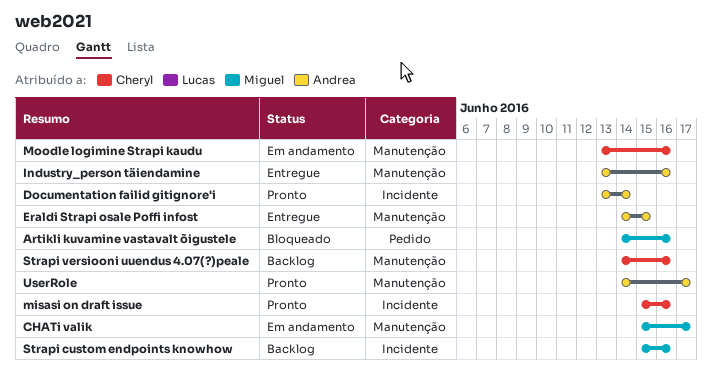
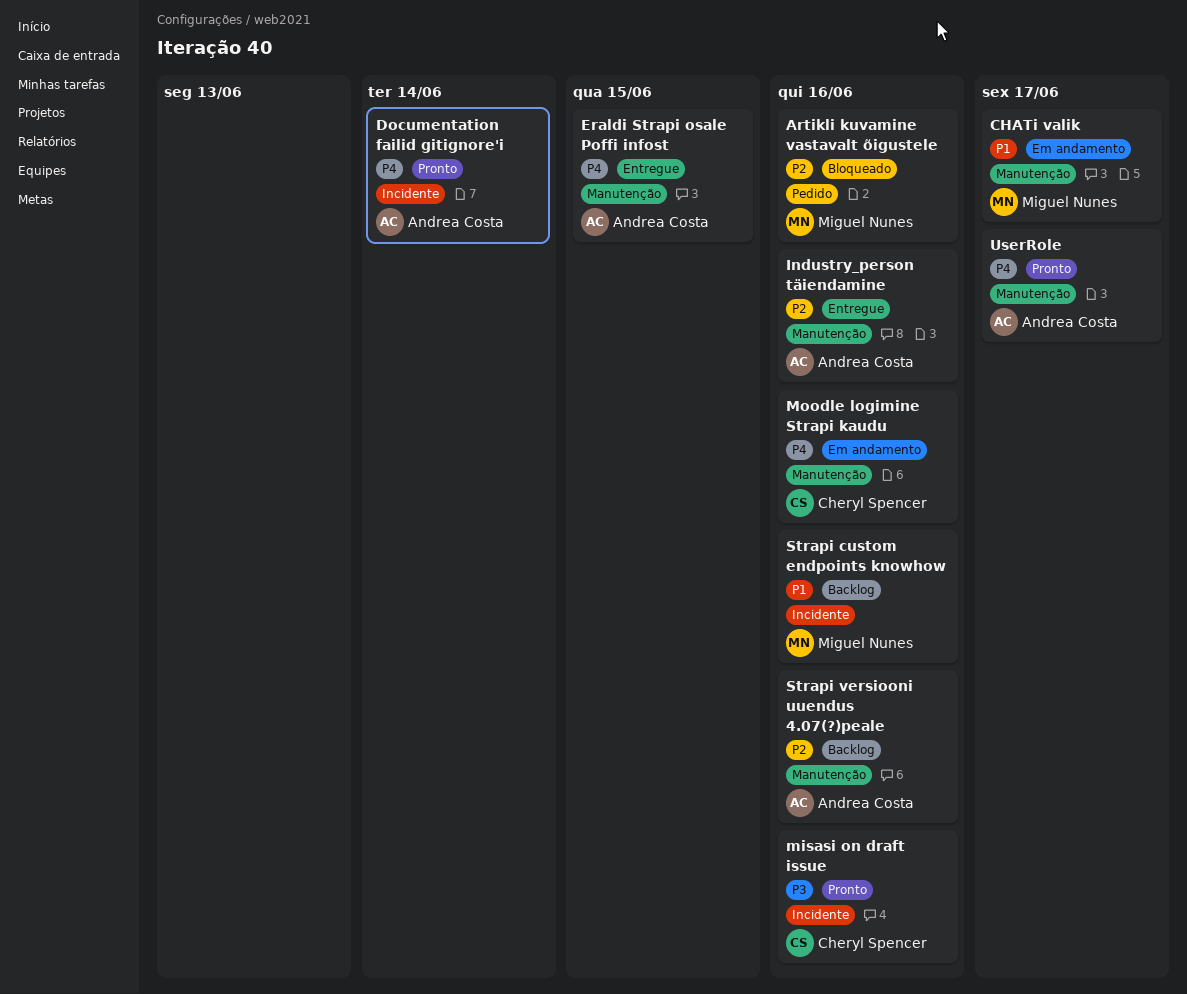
Strapi versiooni uuendus 4.07(?)peale, owner: Cheryl Spencer -> Andrea Costa

